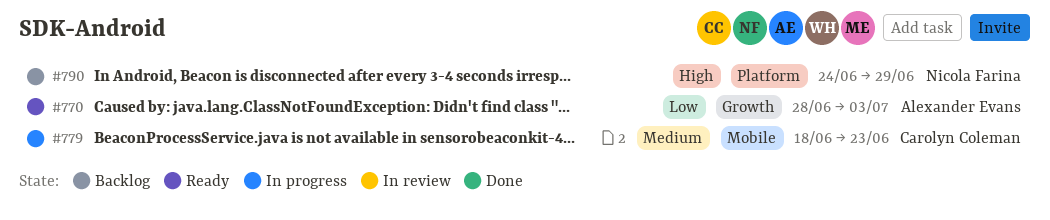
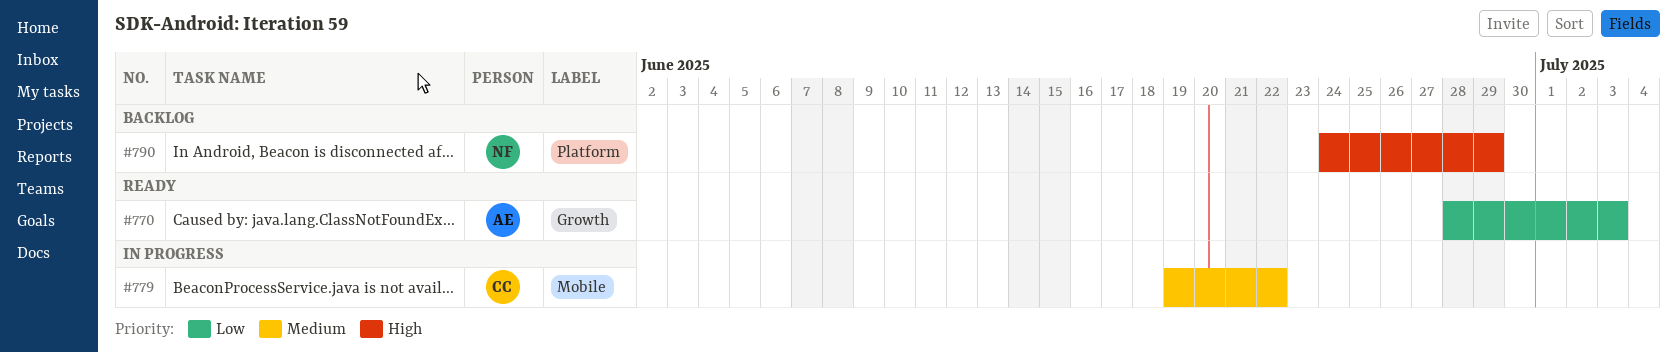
#779, start: Jun 18 -> Jun 19
#779, due: Jun 23 -> Jun 22

